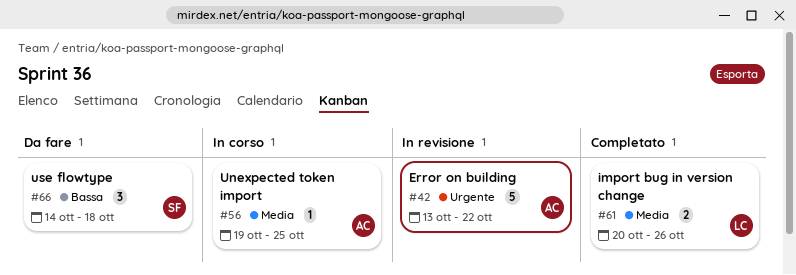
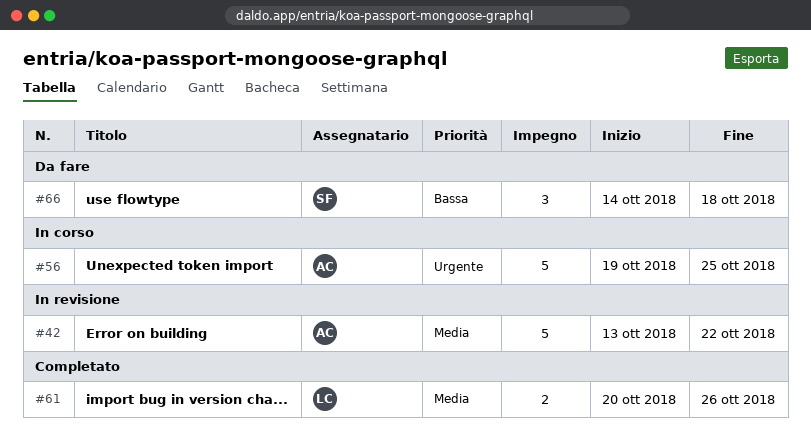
#42, priority: Urgente -> Media
#56, priority: Media -> Urgente
#56, estimate: 1 -> 5

